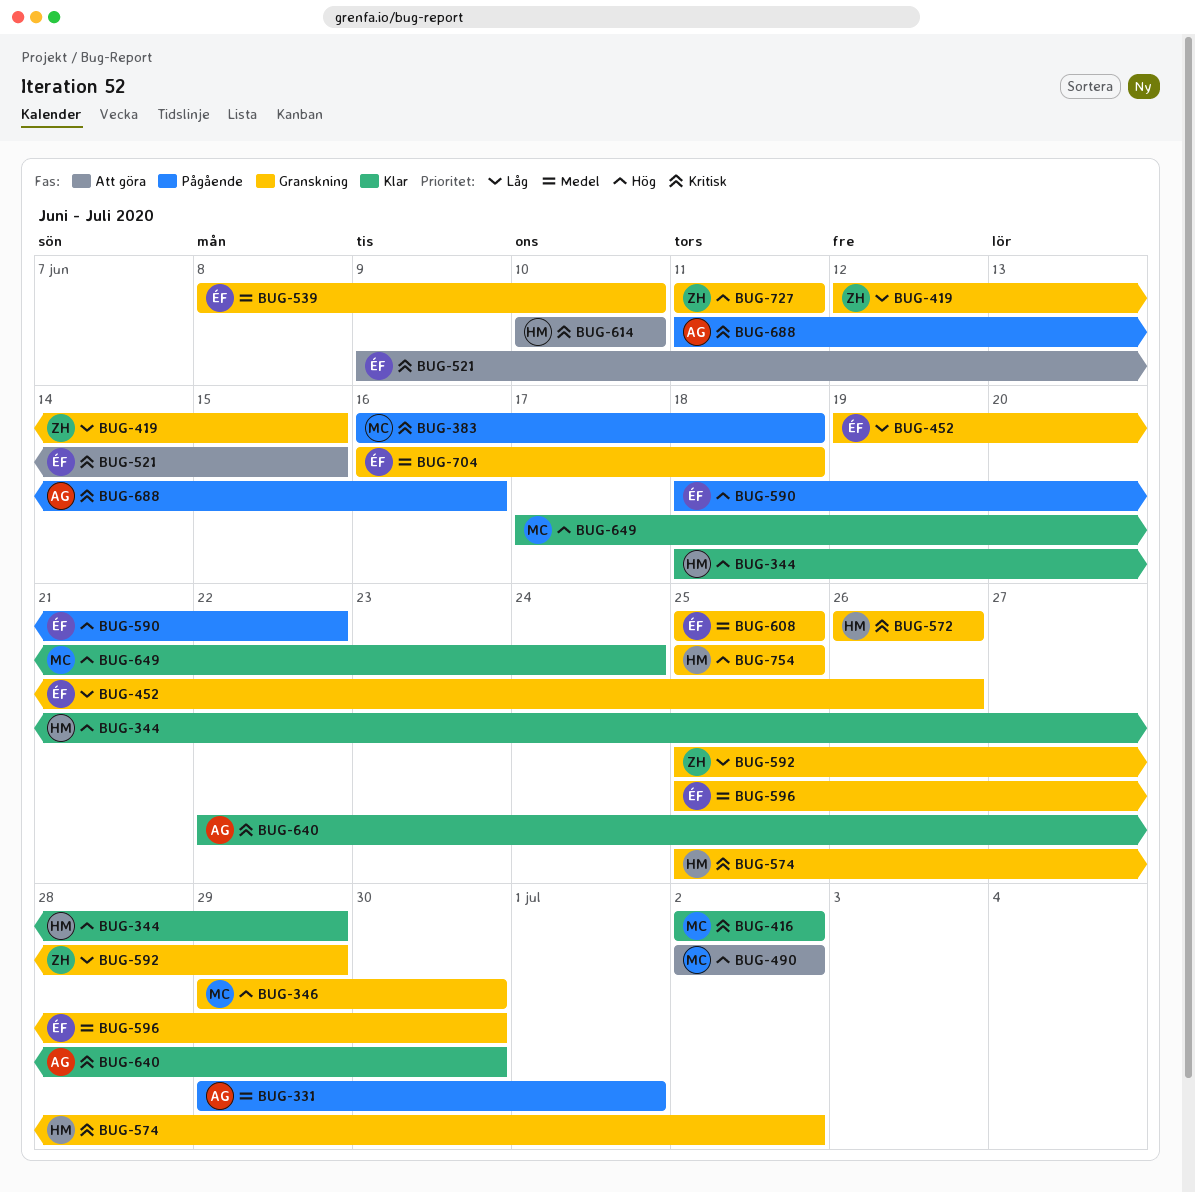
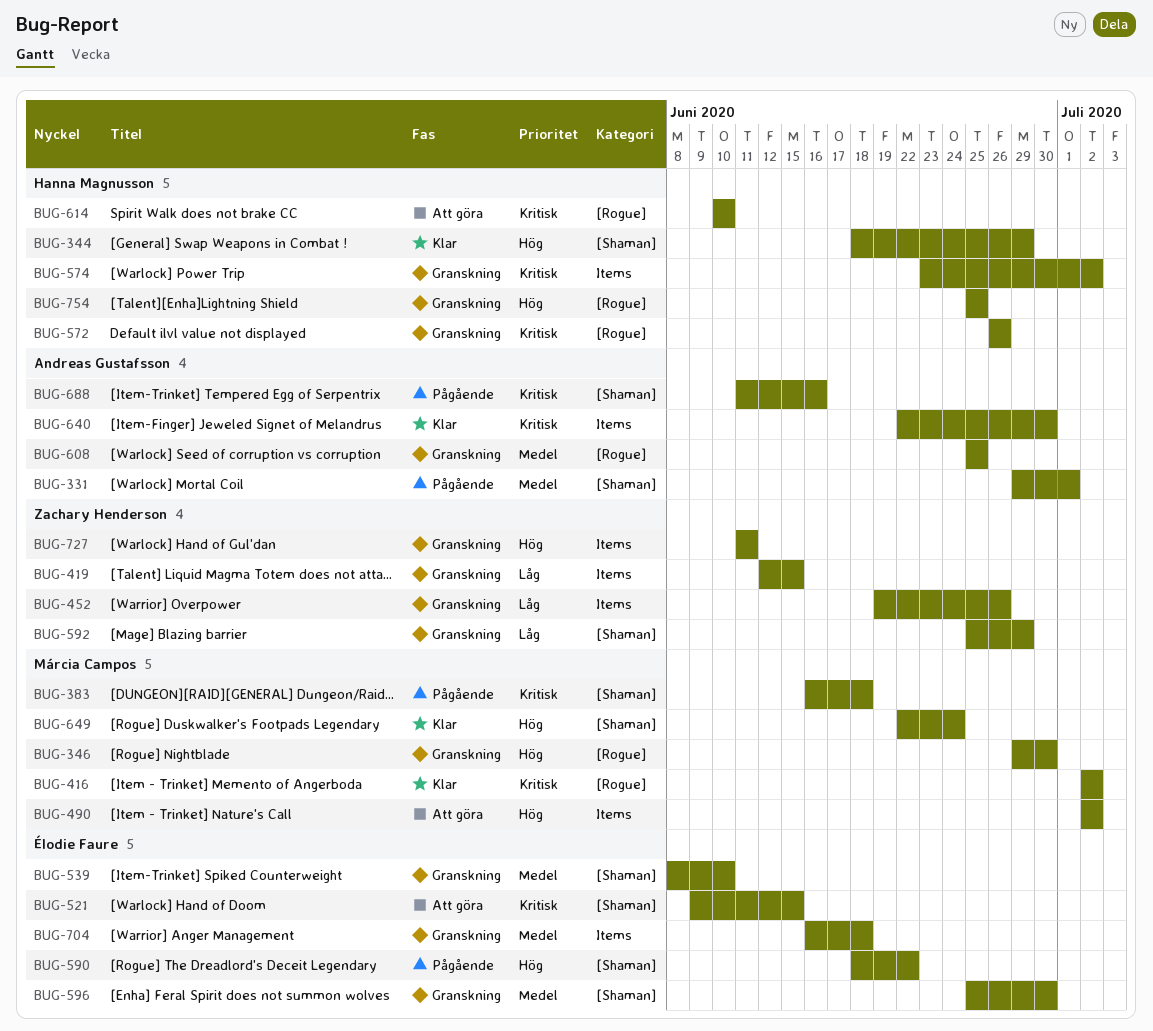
BUG-452, owner: Élodie Faure -> Zachary Henderson
BUG-574, start: Jun 25 -> Jun 23
BUG-608, owner: Élodie Faure -> Andreas Gustafsson
BUG-649, start: Jun 17 -> Jun 22

